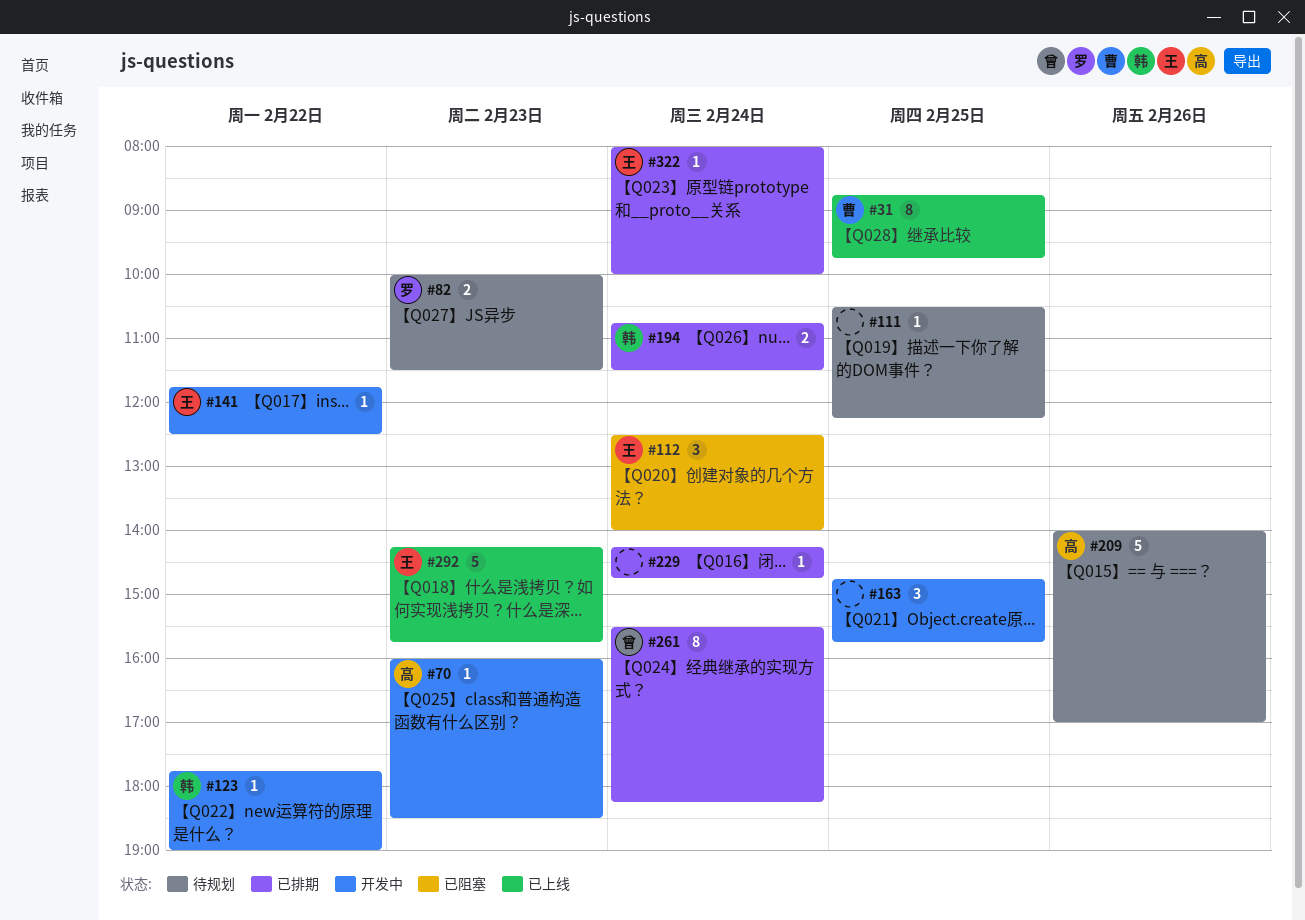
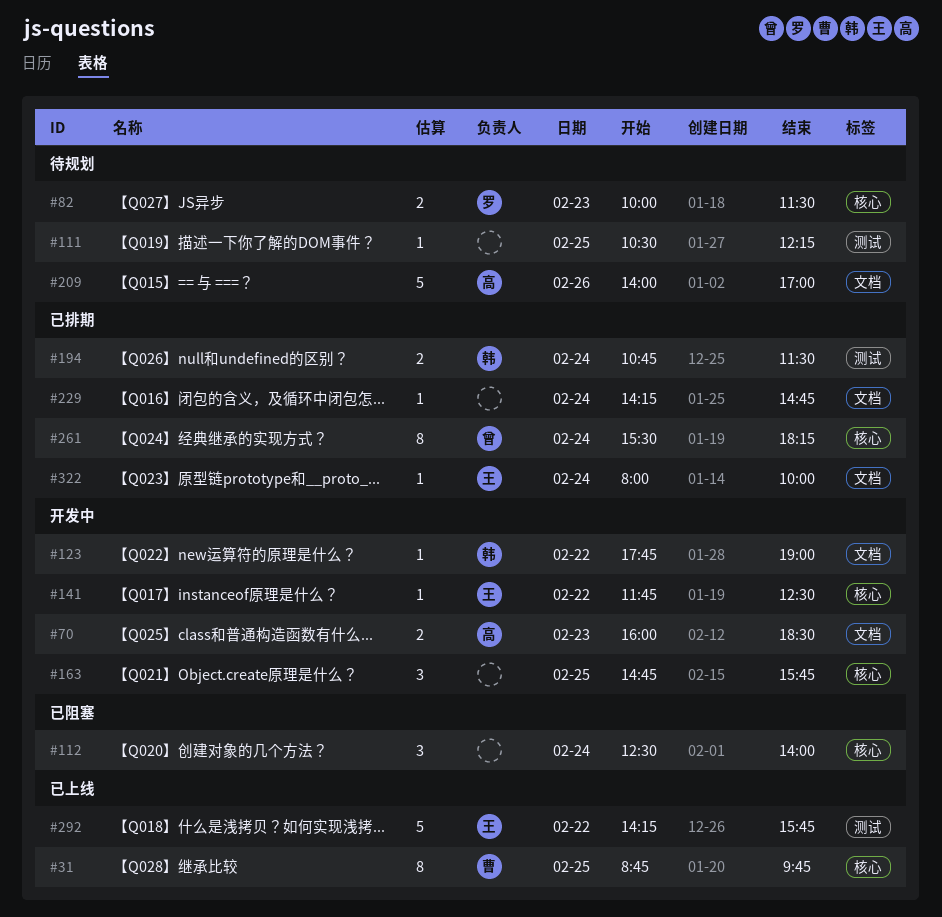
#70, estimate: 1 -> 2
#112, owner: 王 -> none
#292, day: Feb 23 -> Feb 22

